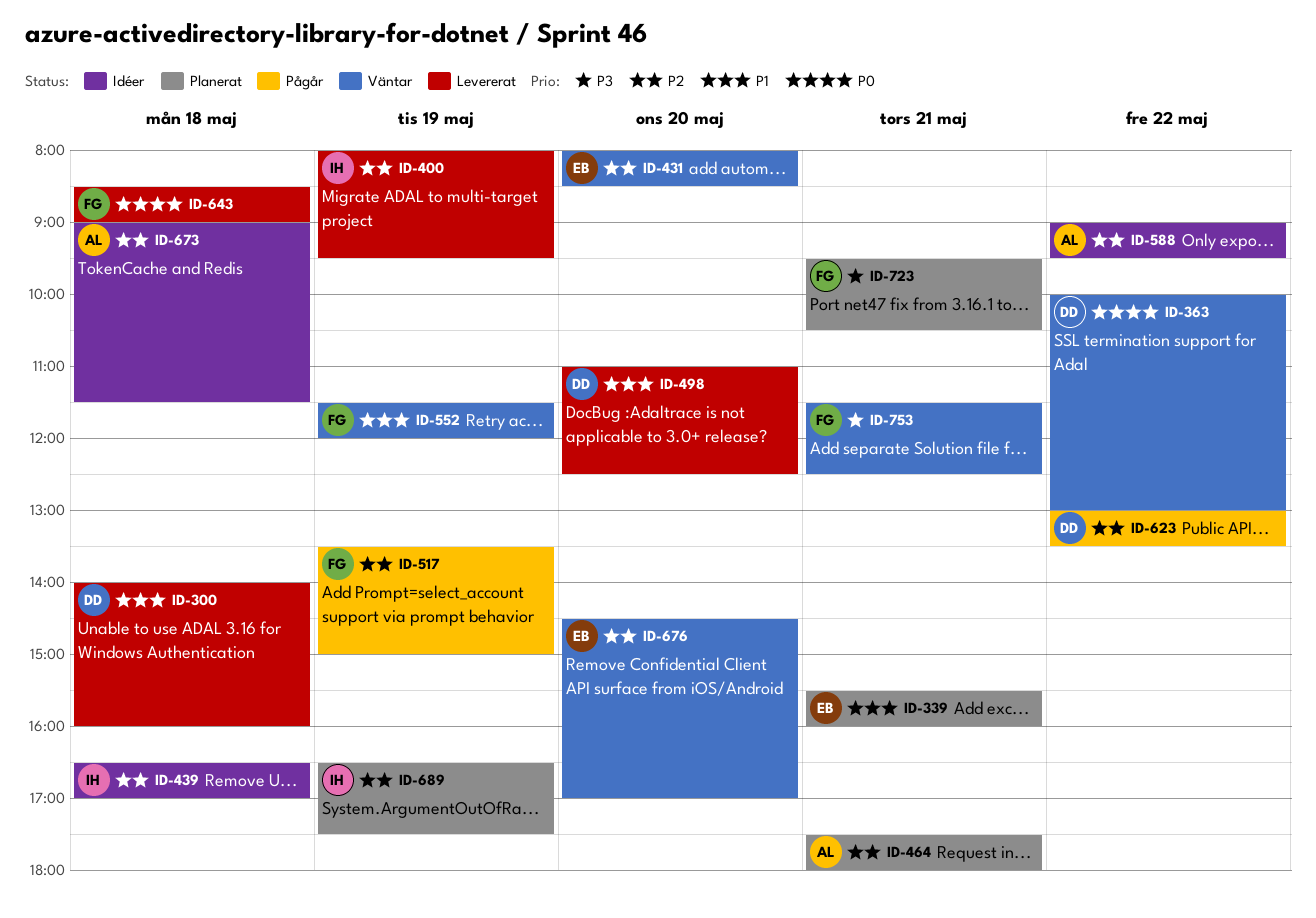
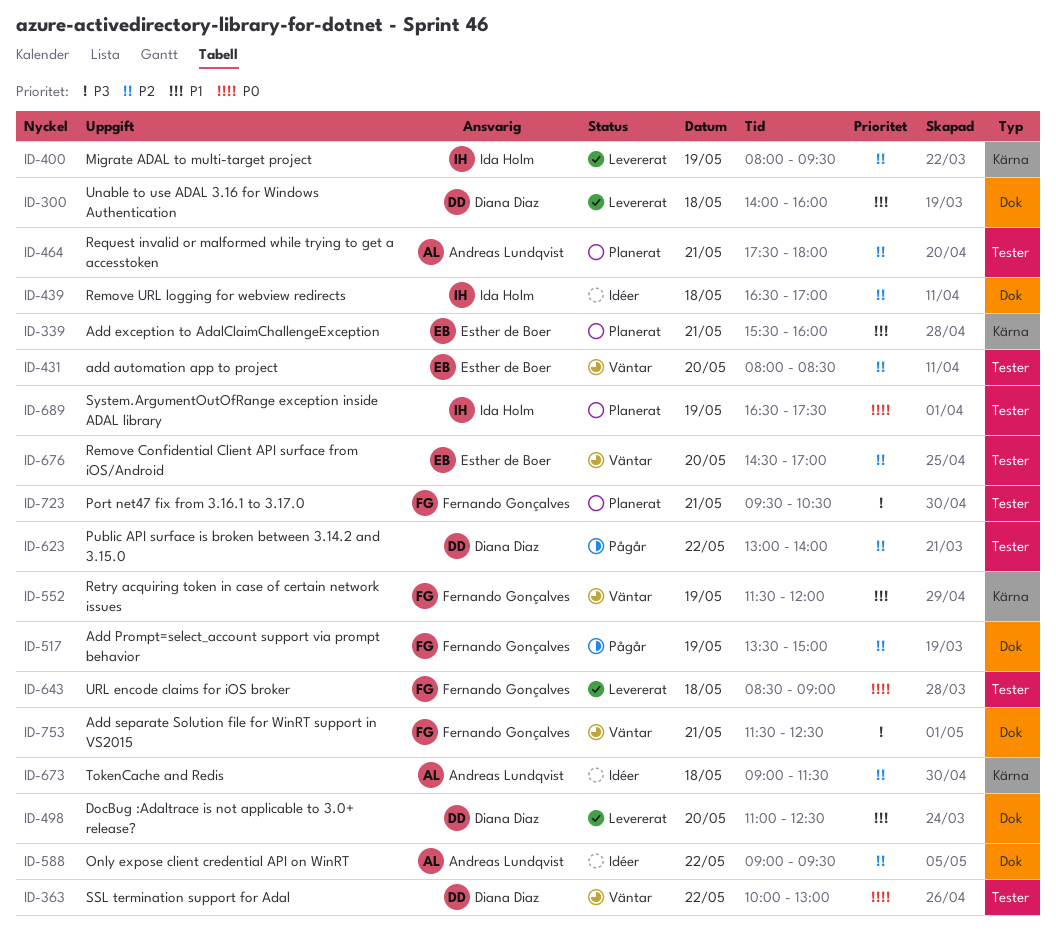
ID-623, ends: 13:30 -> 14:00
ID-689, priority: P2 -> P0

